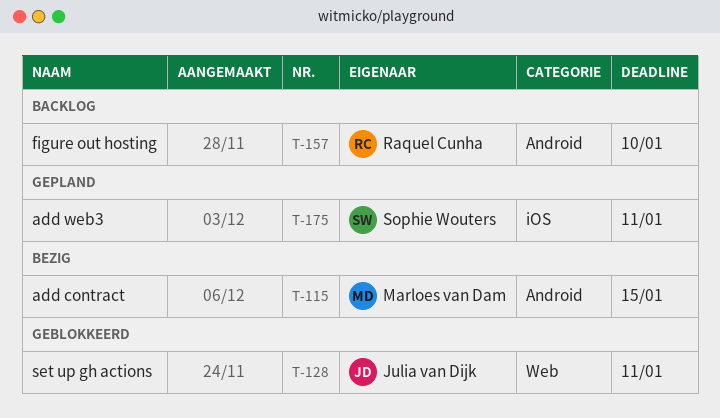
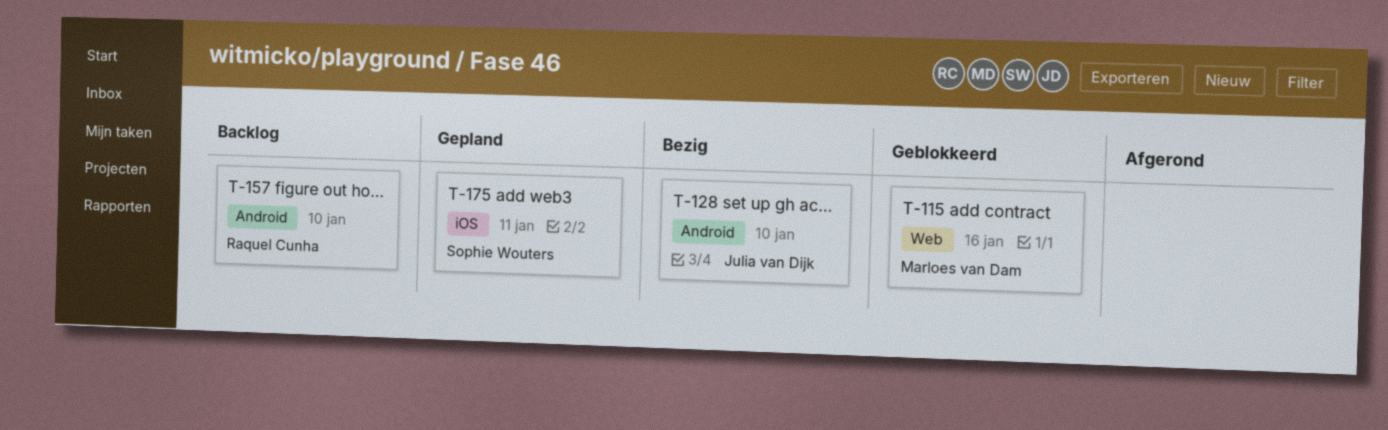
T-115, status: Bezig -> Geblokkeerd
T-115, label: Android -> Web
T-115, due: Jan 15 -> Jan 16
T-128, status: Geblokkeerd -> Bezig
T-128, label: Web -> Android
T-128, due: Jan 11 -> Jan 10

